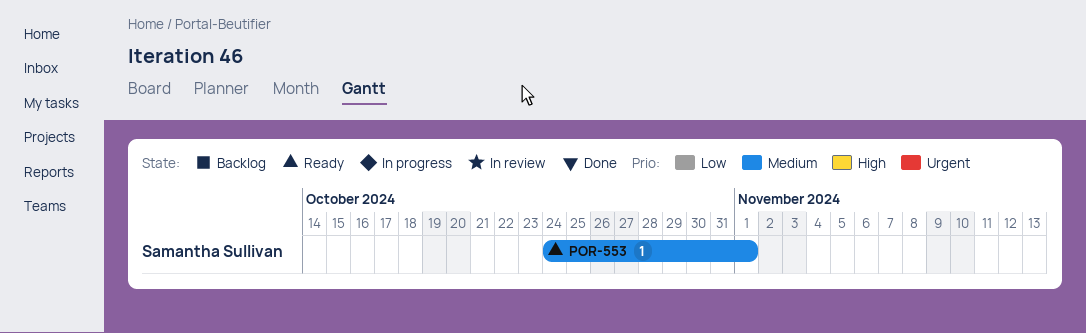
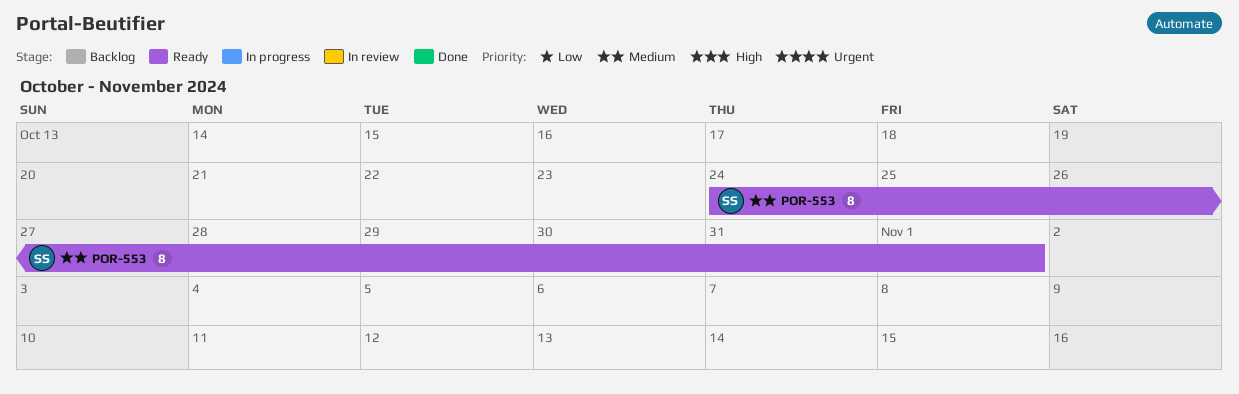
POR-553, estimate: 1 -> 8

